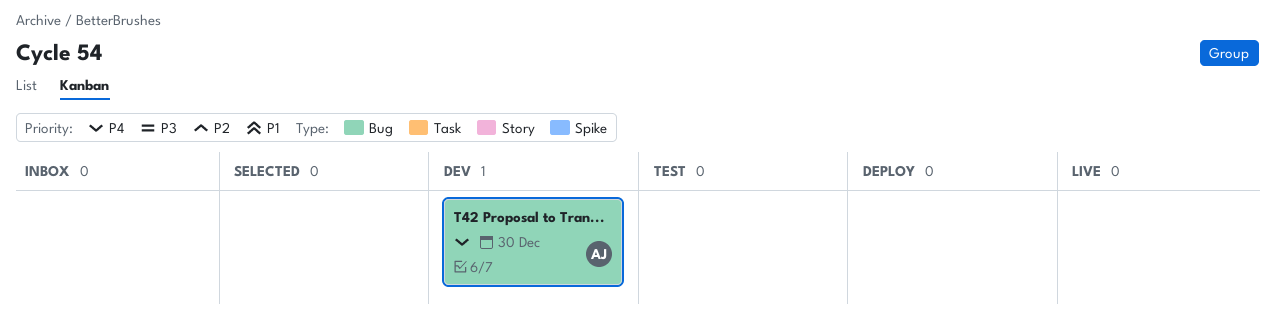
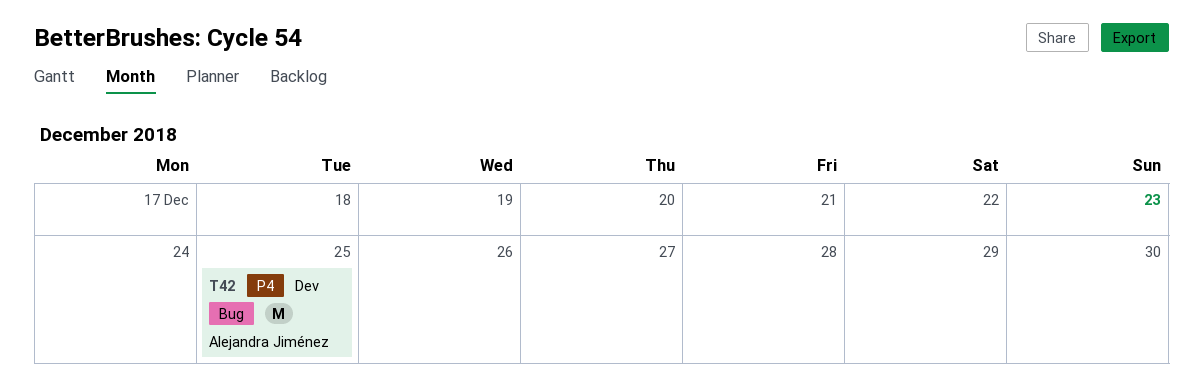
T42, due: Dec 30 -> Dec 25

